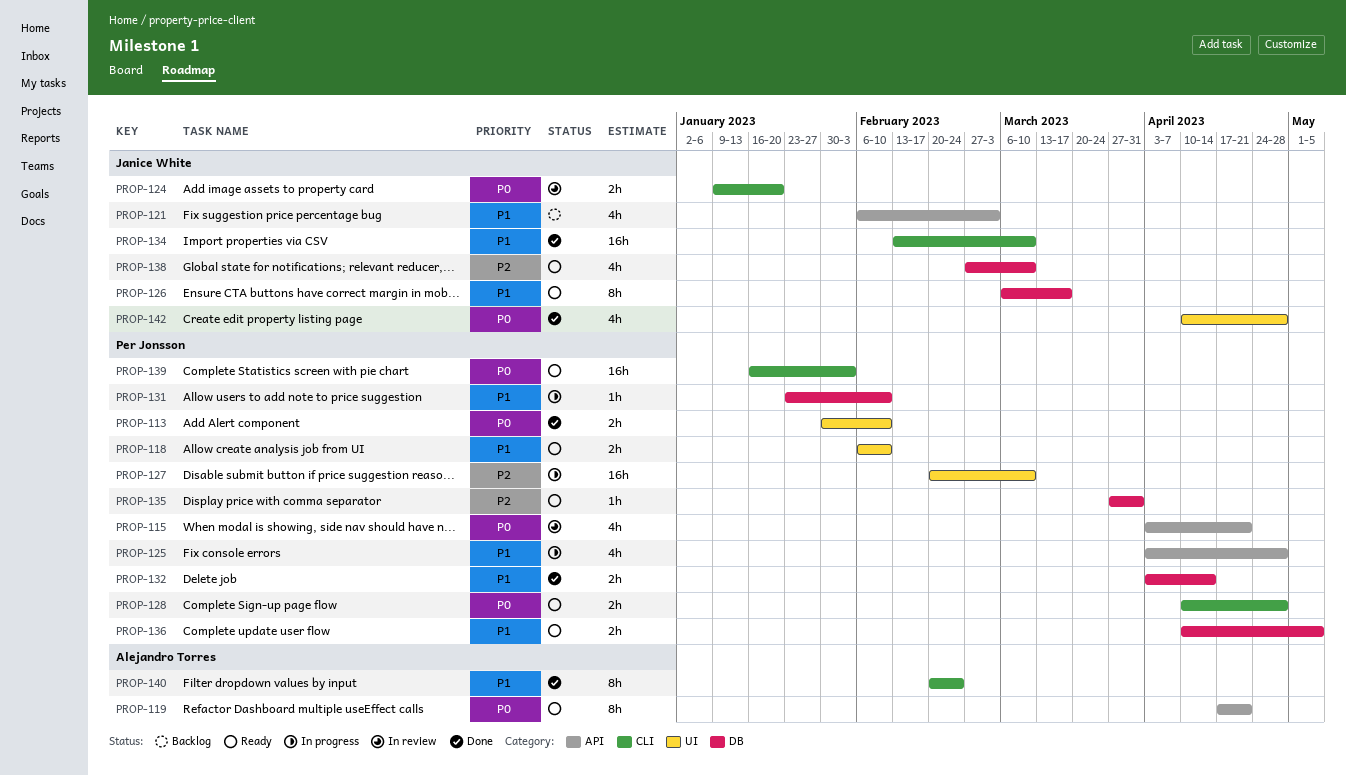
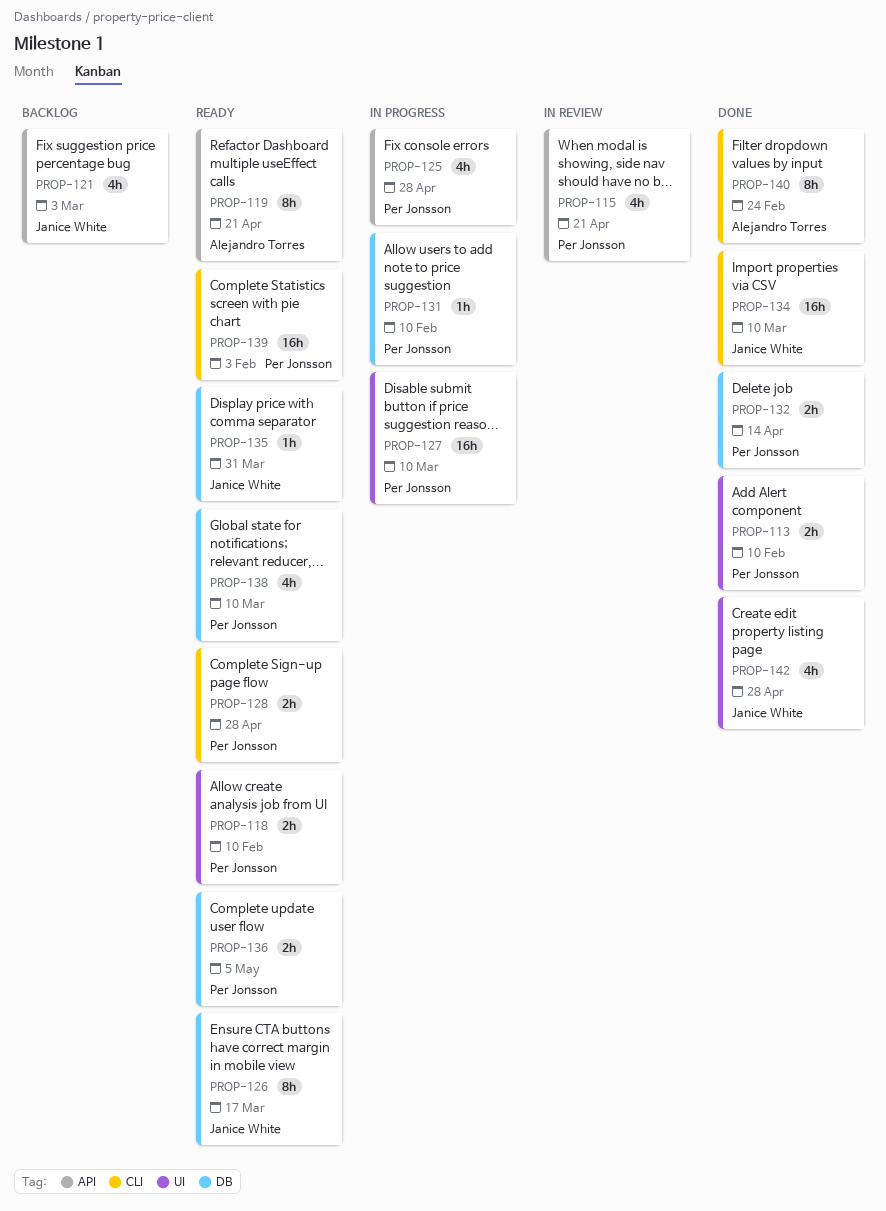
PROP-124: present -> none
PROP-135, owner: Per Jonsson -> Janice White
PROP-138, owner: Janice White -> Per Jonsson

